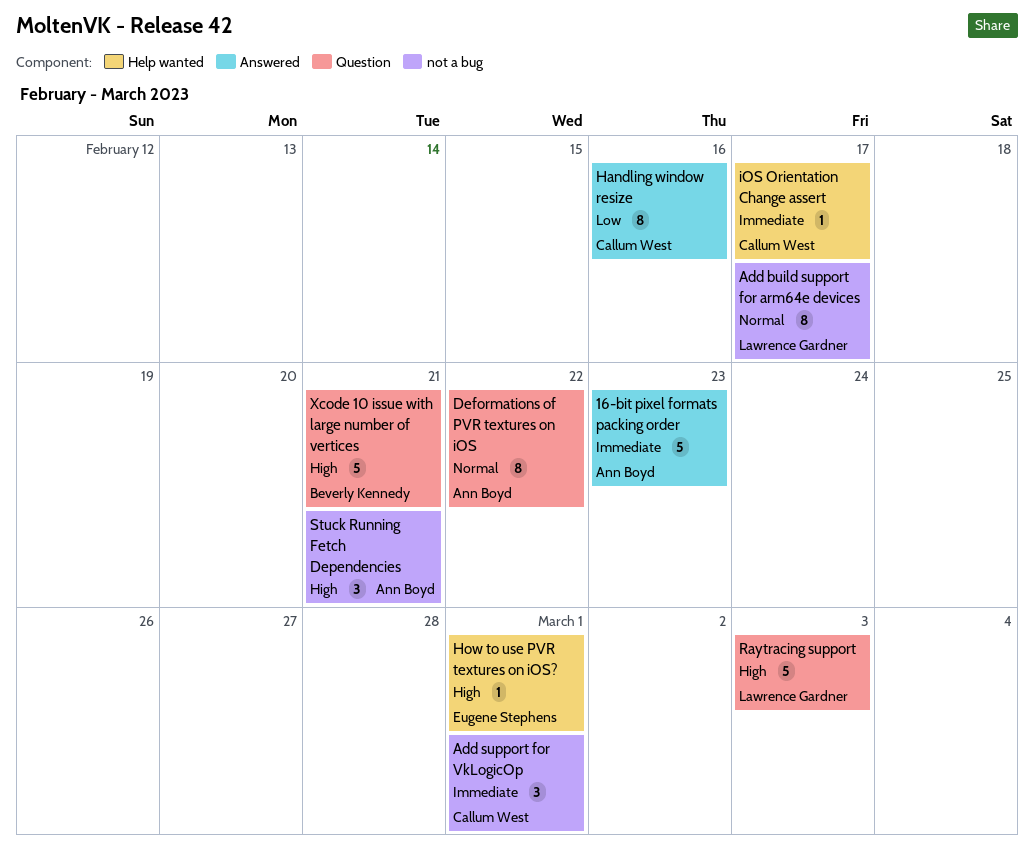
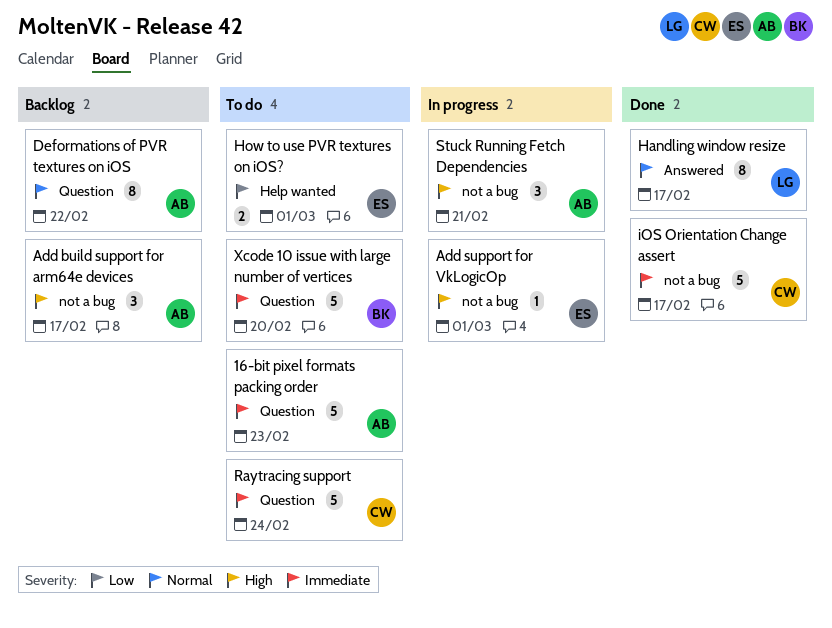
16-bit pixel formats packing order, label: Answered -> Question
Add build support for arm64e devices, owner: Lawrence Gardner -> Ann Boyd
Add build support for arm64e devices, priority: Normal -> High
Add build support for arm64e devices, estimate: 8 -> 3
Add support for VkLogicOp, owner: Callum West -> Eugene Stephens
Add support for VkLogicOp, priority: Immediate -> High
Add support for VkLogicOp, estimate: 3 -> 1
Handling window resize, owner: Callum West -> Lawrence Gardner
Handling window resize, priority: Low -> Normal
Handling window resize, due: Feb 16 -> Feb 17
How to use PVR textures on iOS?, priority: High -> Low
How to use PVR textures on iOS?, estimate: 1 -> 2
iOS Orientation Change assert, label: Help wanted -> not a bug
iOS Orientation Change assert, estimate: 1 -> 5
Raytracing support, owner: Lawrence Gardner -> Callum West
Raytracing support, priority: High -> Immediate
Raytracing support, due: Mar 3 -> Feb 24
Xcode 10 issue with large number of vertices, priority: High -> Immediate
Xcode 10 issue with large number of vertices, due: Feb 21 -> Feb 20

